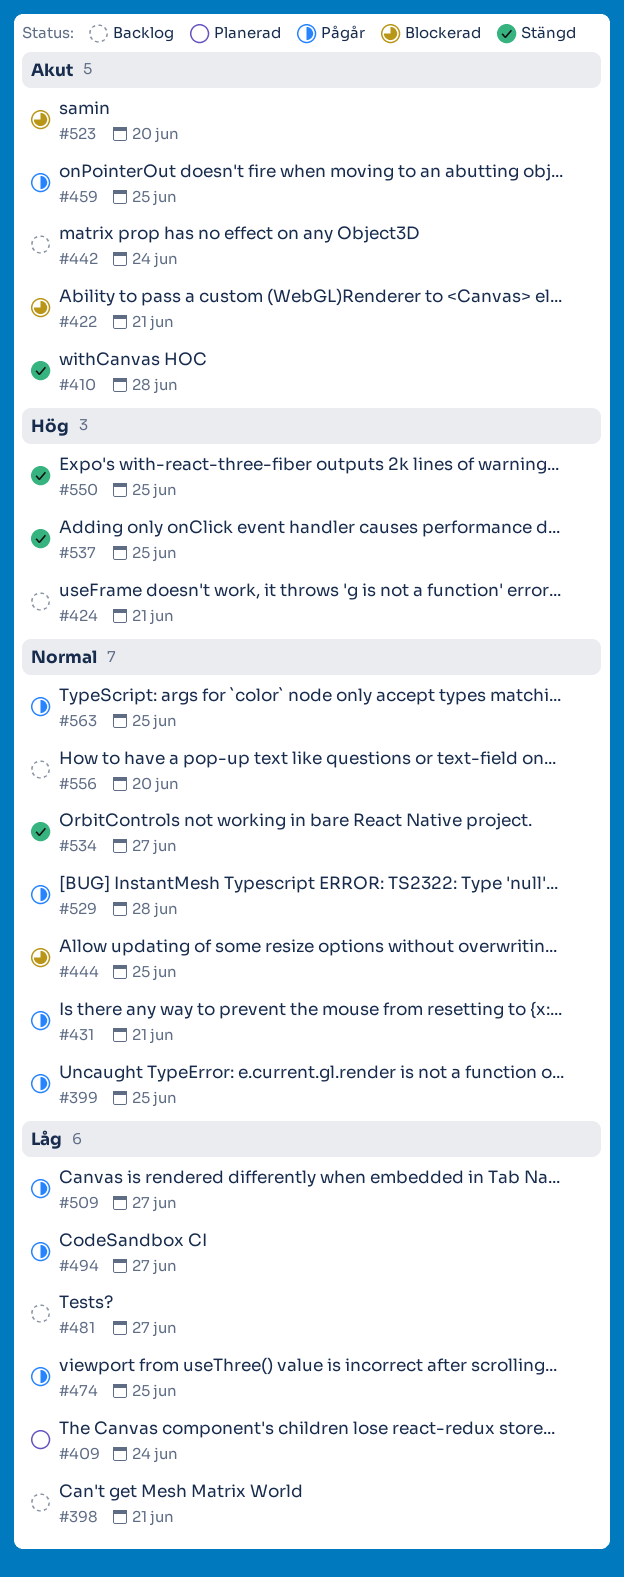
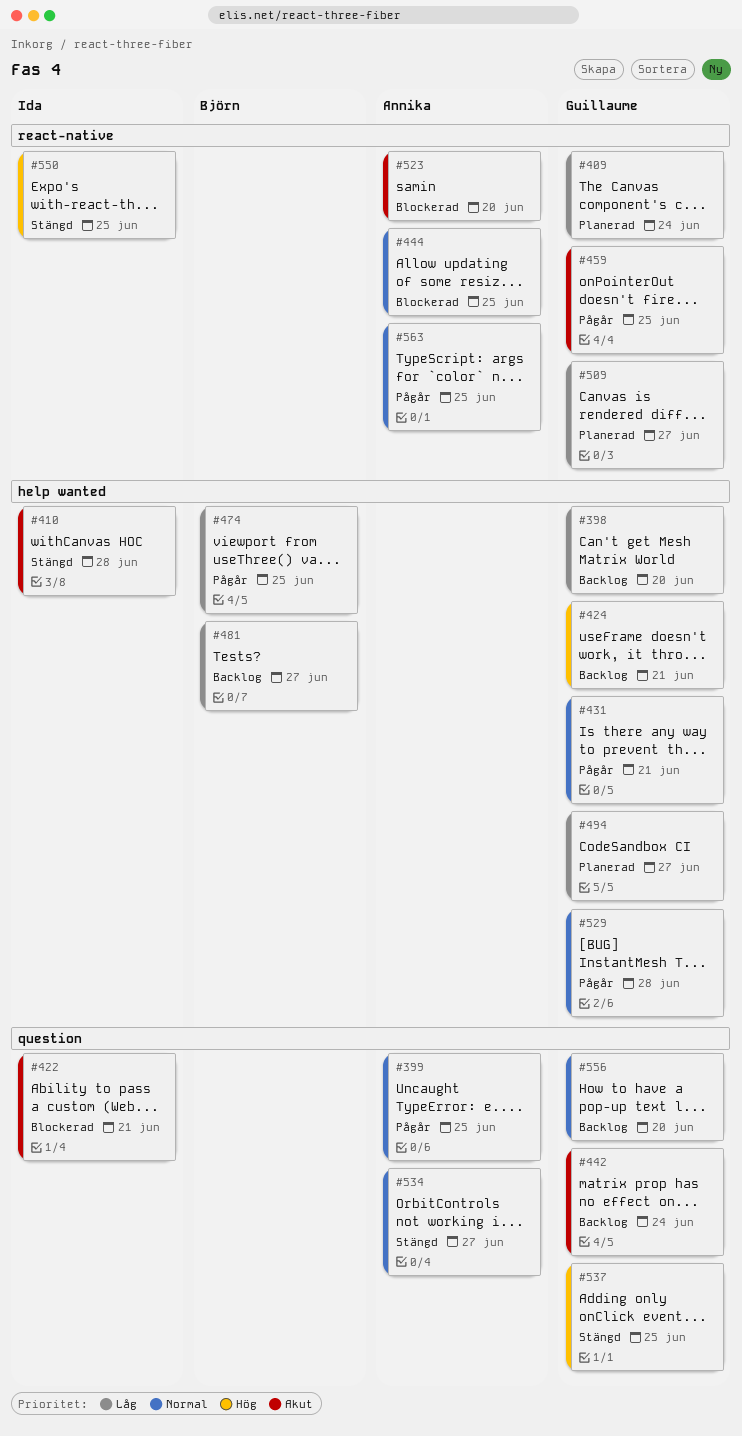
#398, due: Jun 21 -> Jun 20
#494, status: Pågår -> Planerad
#509, status: Pågår -> Planerad

